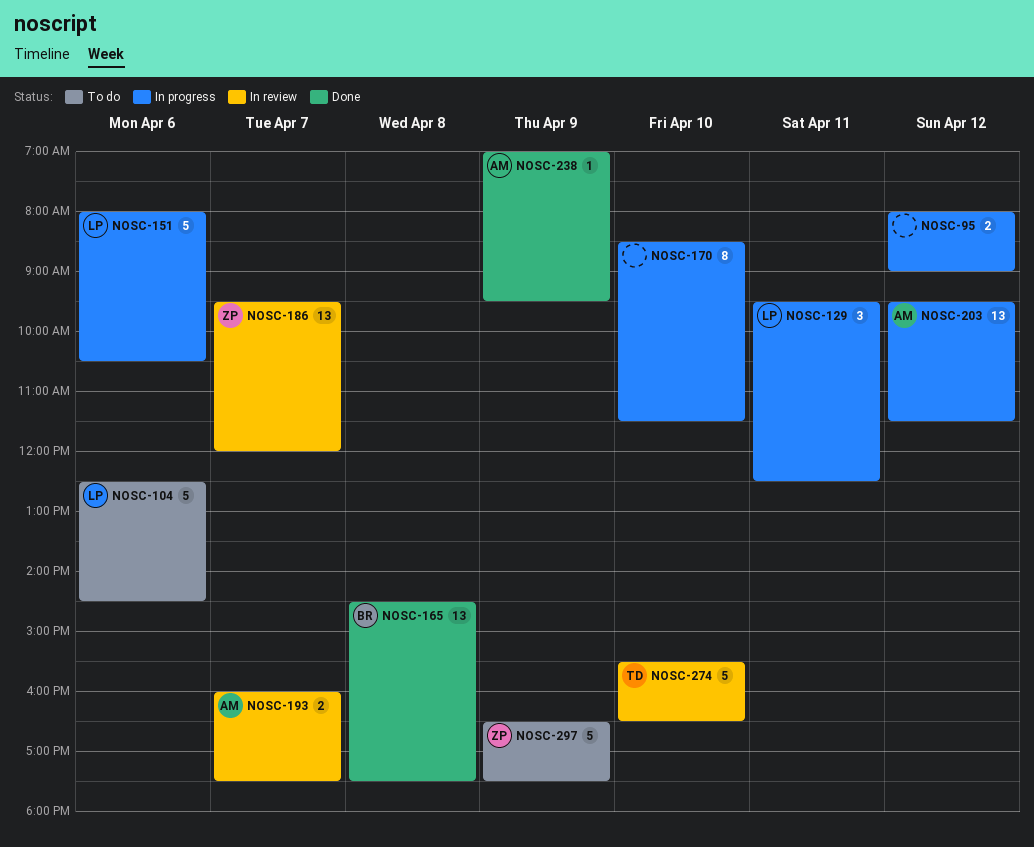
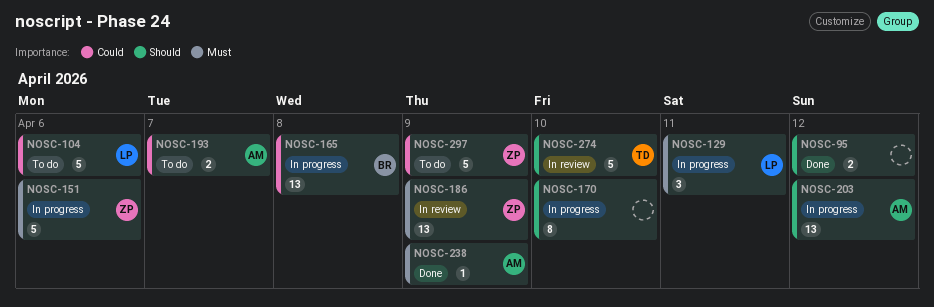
NOSC-95, status: In progress -> Done
NOSC-151, owner: LP -> ZP
NOSC-165, status: Done -> In progress
NOSC-186, day: Apr 7 -> Apr 9
NOSC-193, status: In review -> To do

